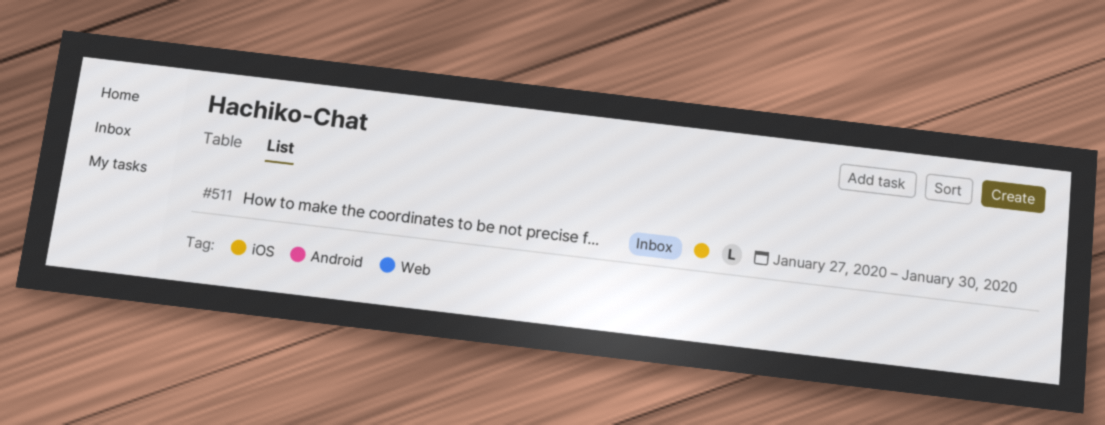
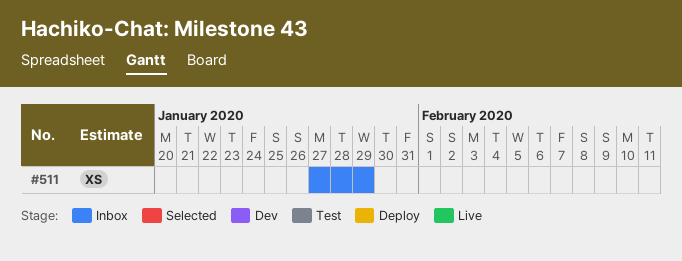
#511, estimate: L -> XS
#511, due: Jan 30 -> Jan 29

